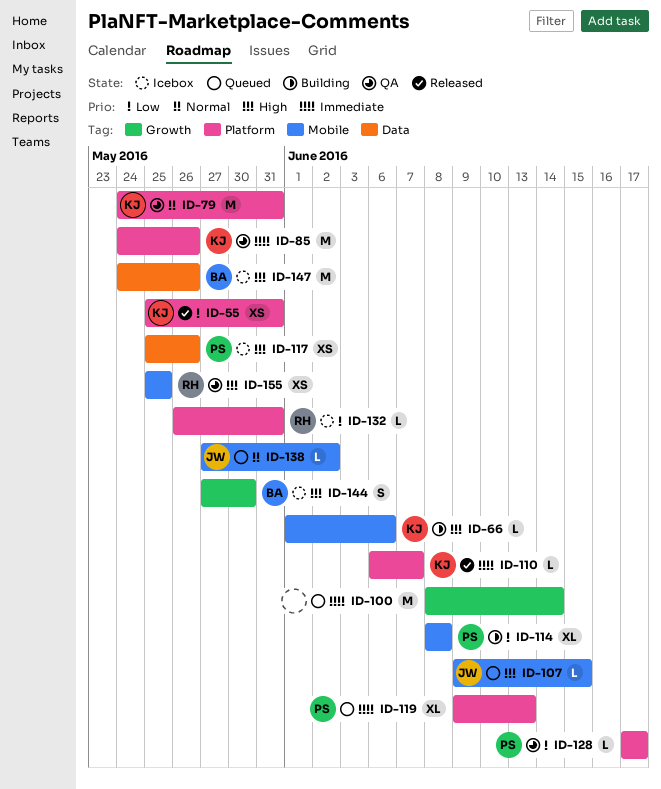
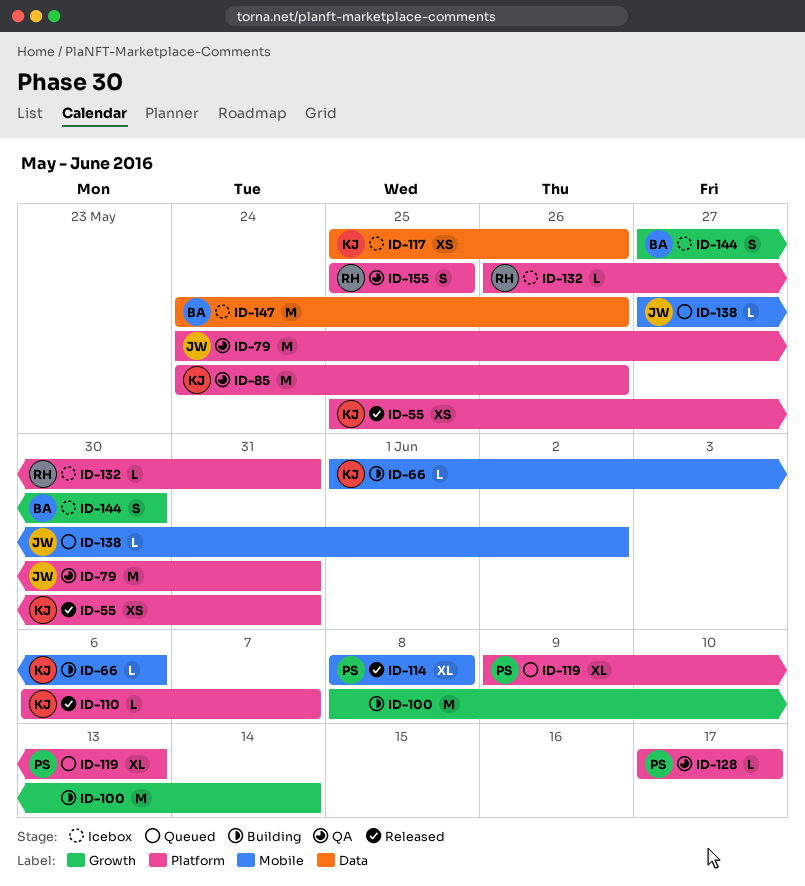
ID-79, owner: KJ -> JW
ID-100, status: Queued -> Building
ID-107: present -> none
ID-114, status: Building -> Released
ID-117, owner: PS -> KJ
ID-155, label: Mobile -> Platform
ID-155, estimate: XS -> S

